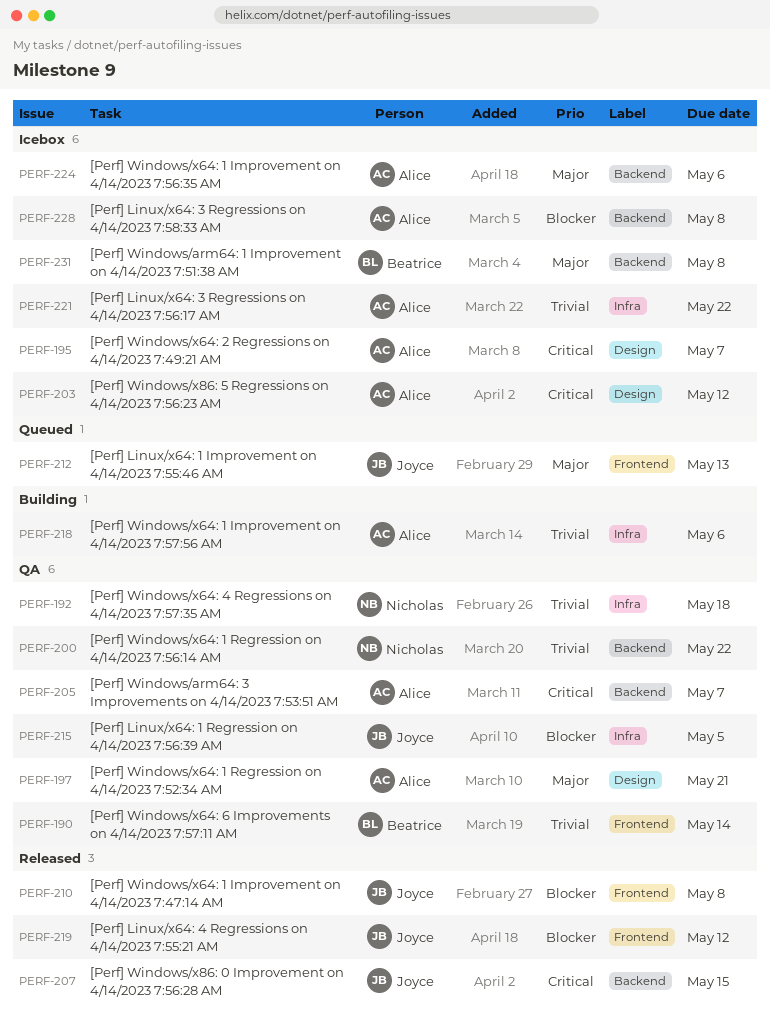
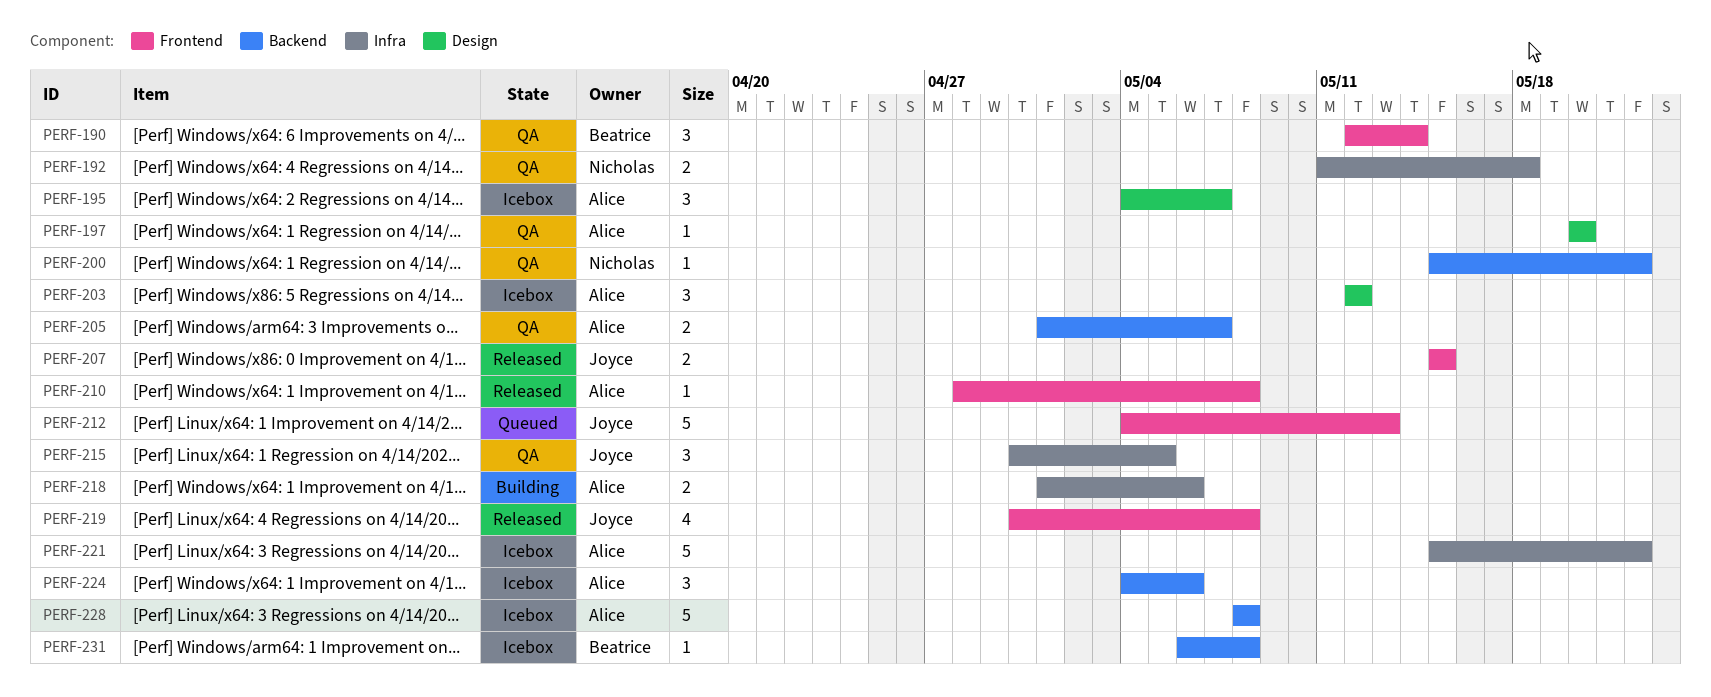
PERF-197, due: May 21 -> May 20
PERF-207, label: Backend -> Frontend
PERF-210, owner: Joyce -> Alice
PERF-219, due: May 12 -> May 8

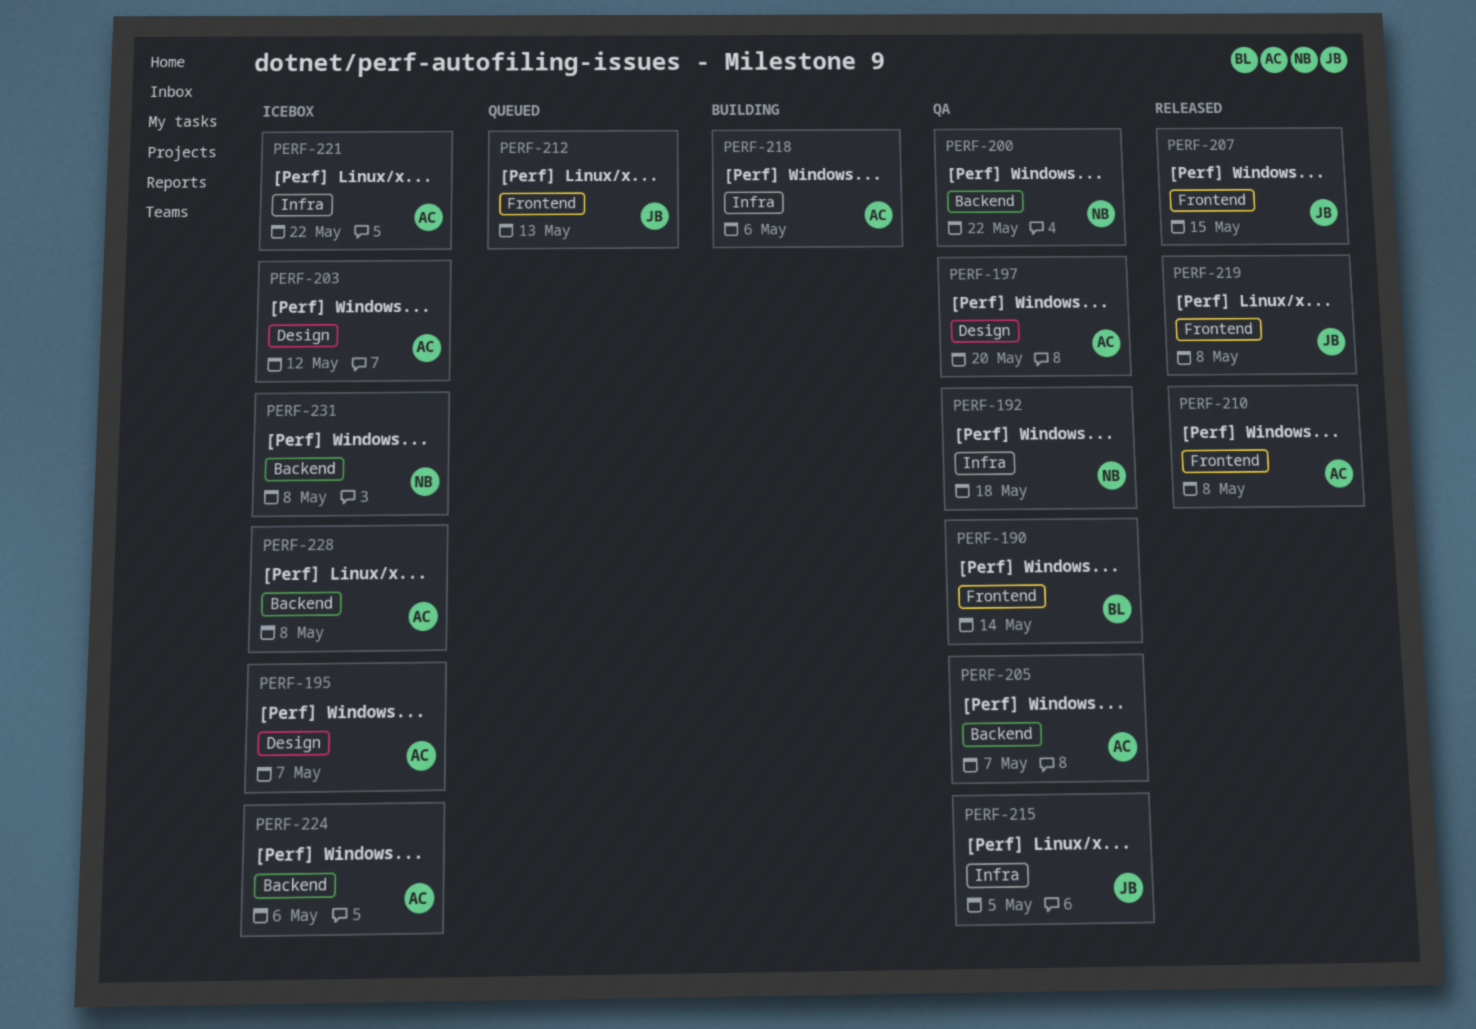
PERF-231, owner: Beatrice -> Nicholas

